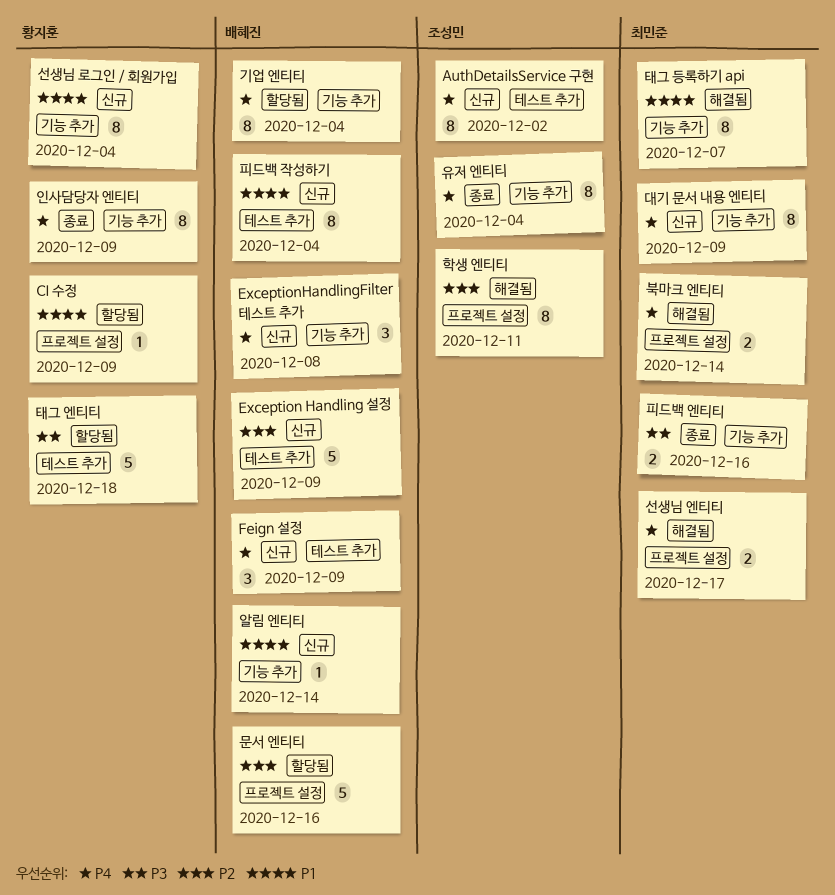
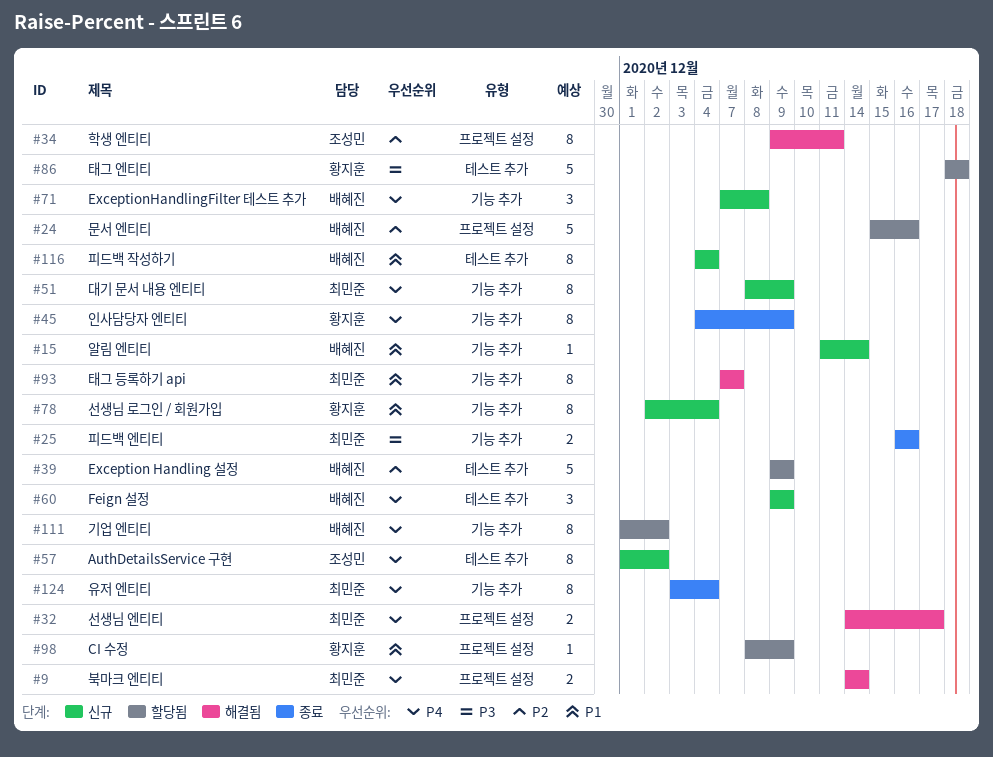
Exception Handling 설정, status: 신규 -> 할당됨
기업 엔티티, due: Dec 4 -> Dec 2
유저 엔티티, owner: 조성민 -> 최민준

